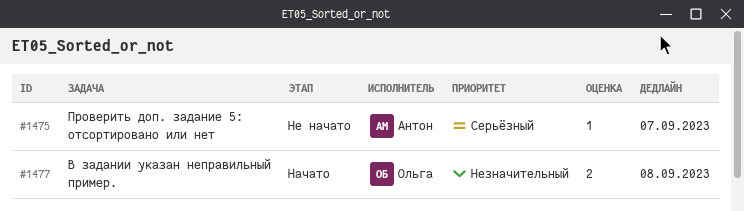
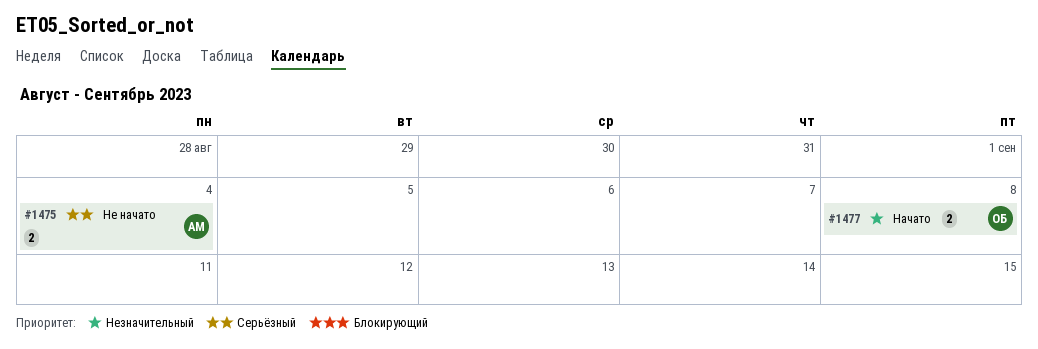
#1475, estimate: 1 -> 2
#1475, due: Sep 7 -> Sep 4

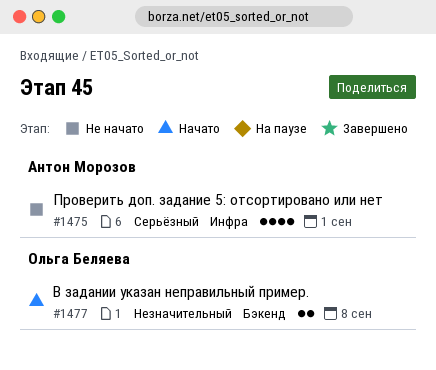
#1475, estimate: 2 -> 4
#1475, due: Sep 4 -> Sep 1

